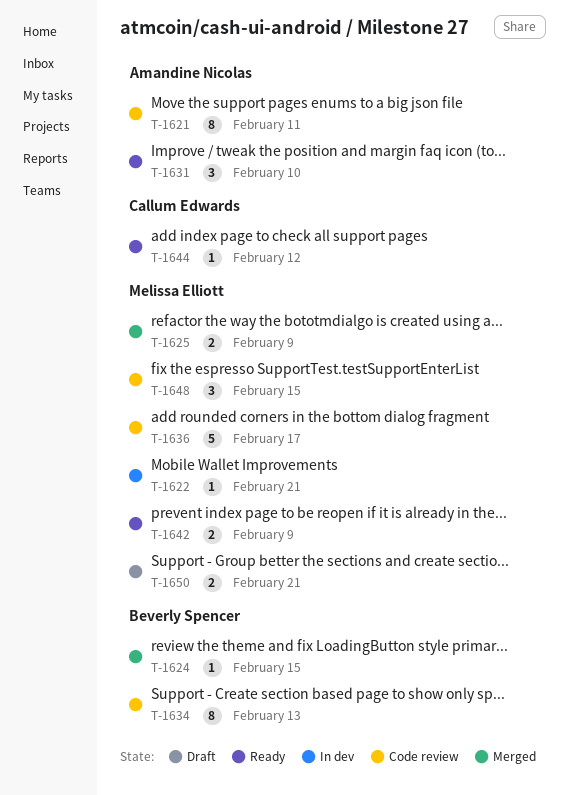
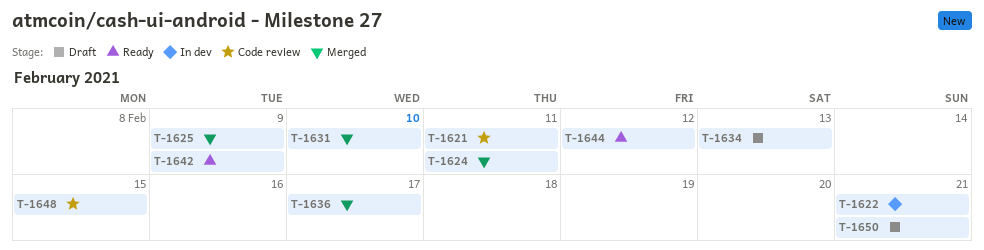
T-1624, due: Feb 15 -> Feb 11
T-1631, status: Ready -> Merged
T-1634, status: Code review -> Draft
T-1636, status: Code review -> Merged

